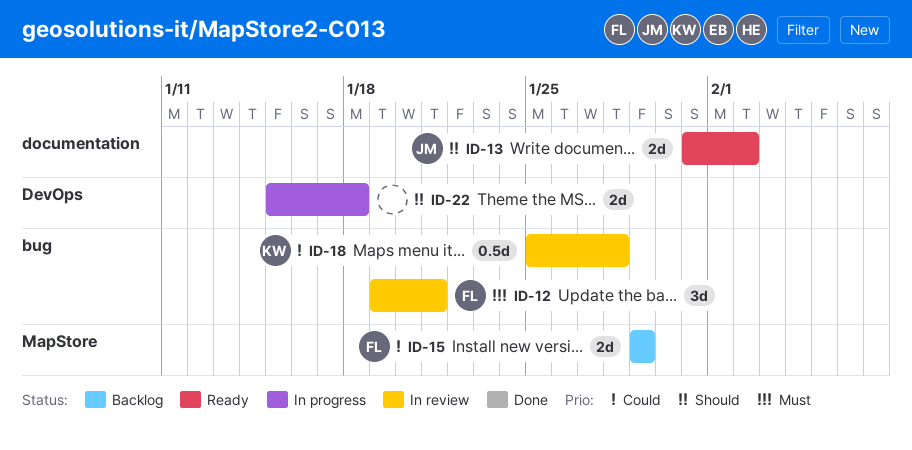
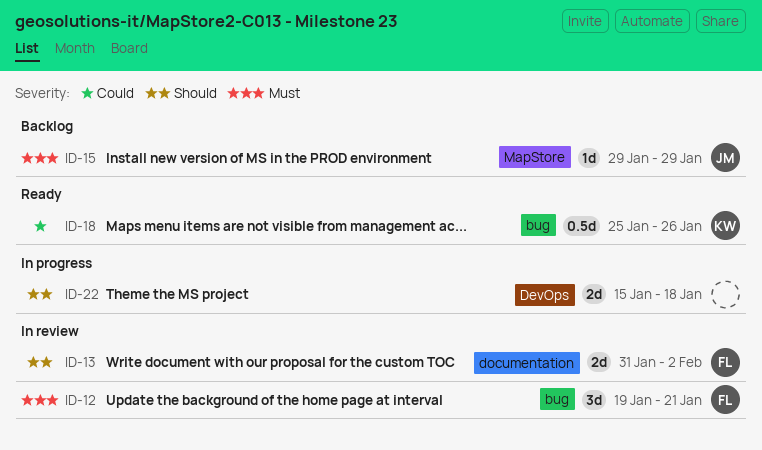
ID-13, status: Ready -> In review
ID-13, owner: JM -> FL
ID-15, owner: FL -> JM
ID-15, priority: Could -> Must
ID-15, estimate: 2d -> 1d
ID-18, status: In review -> Ready
ID-18, due: Jan 28 -> Jan 26

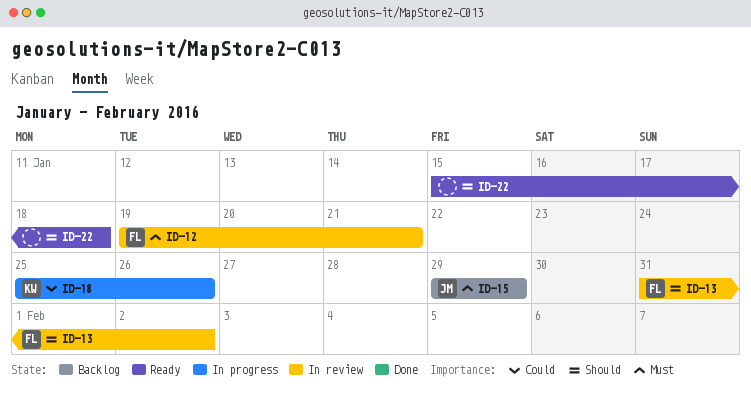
ID-18, status: Ready -> In progress
ID-22, status: In progress -> Ready

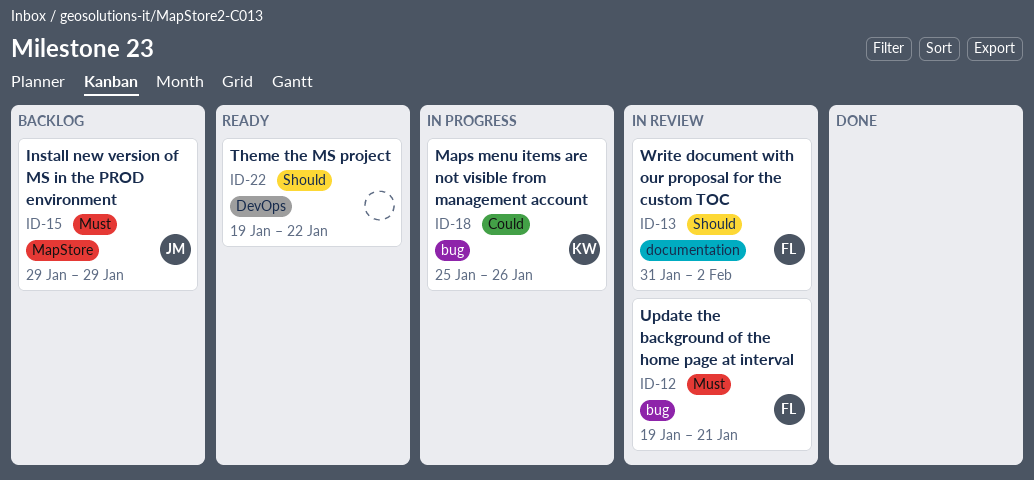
ID-22, start: Jan 15 -> Jan 19
ID-22, due: Jan 18 -> Jan 22

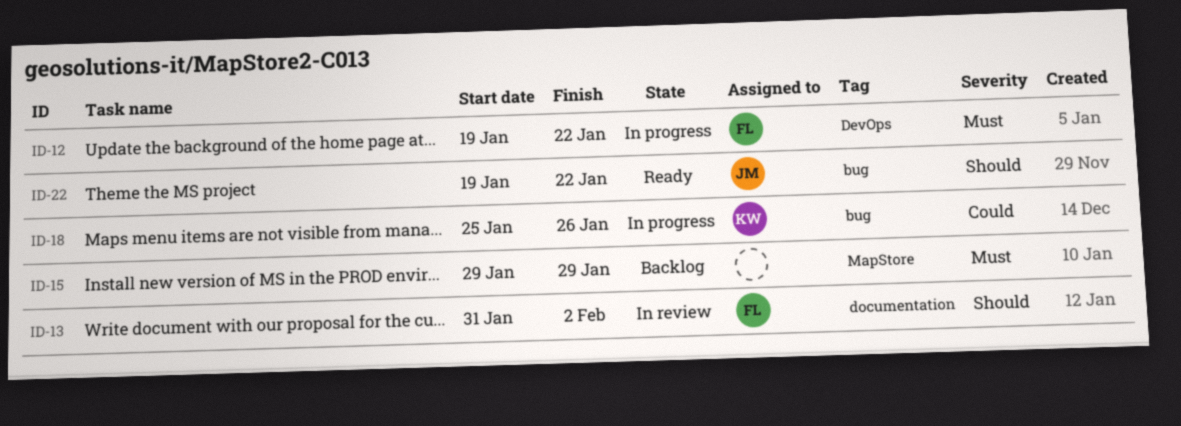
ID-12, status: In review -> In progress
ID-12, label: bug -> DevOps
ID-12, due: Jan 21 -> Jan 22
ID-15, owner: JM -> none
ID-22, owner: none -> JM
ID-22, label: DevOps -> bug

